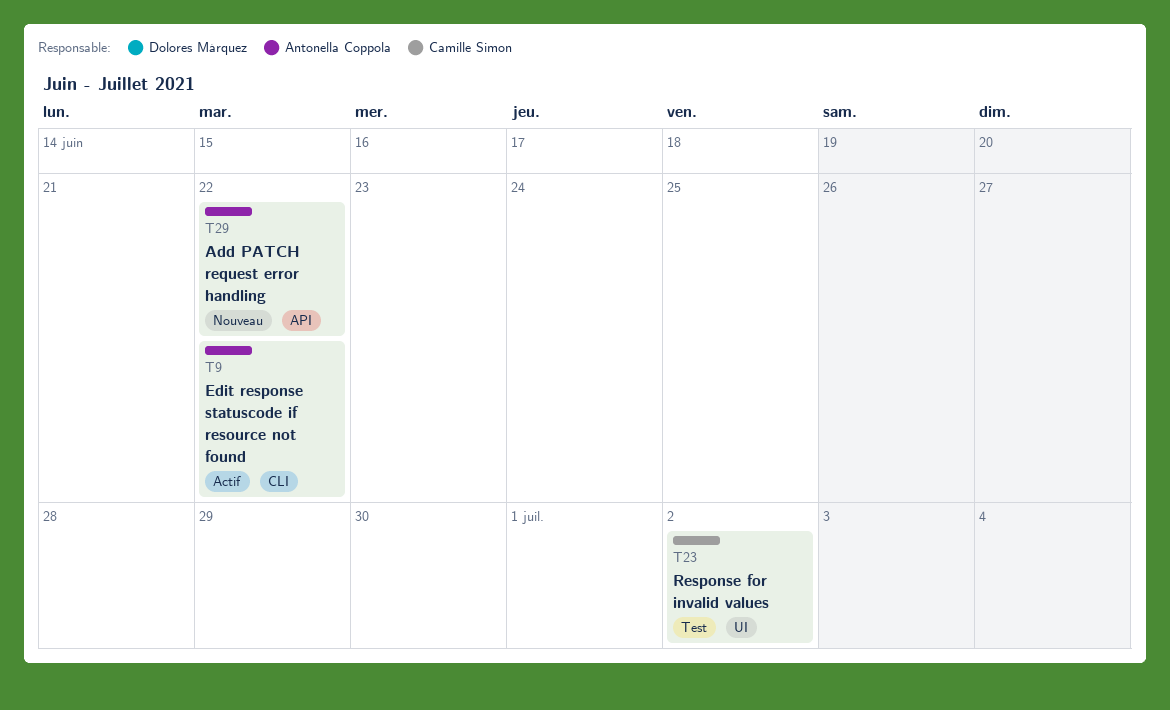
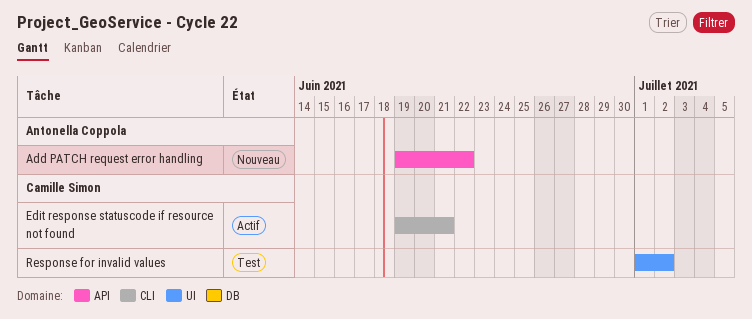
Edit response statuscode if resource not found, owner: Antonella Coppola -> Camille Simon
Edit response statuscode if resource not found, due: Jun 22 -> Jun 21

